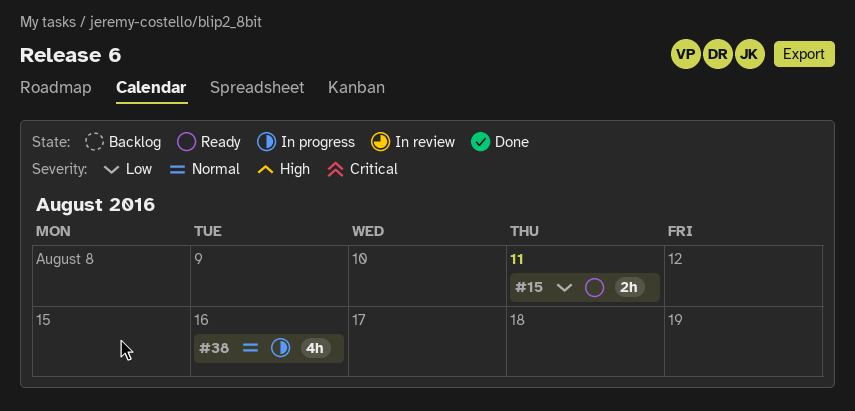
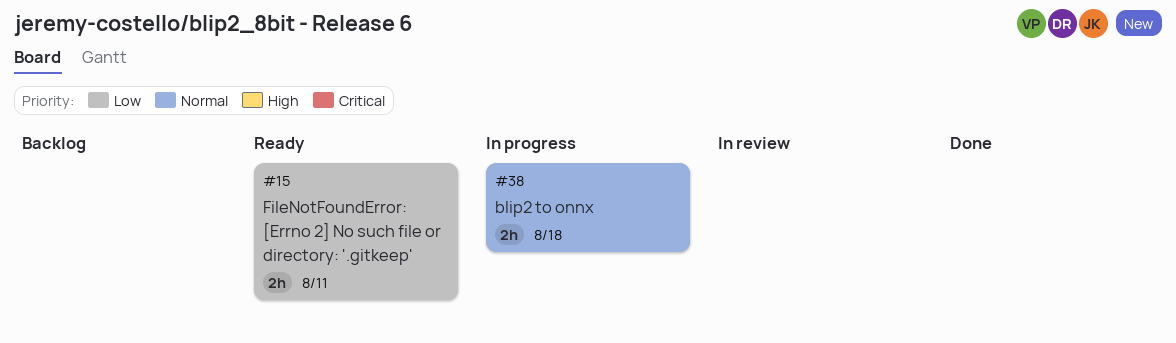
#38, estimate: 4h -> 2h
#38, due: Aug 16 -> Aug 18

